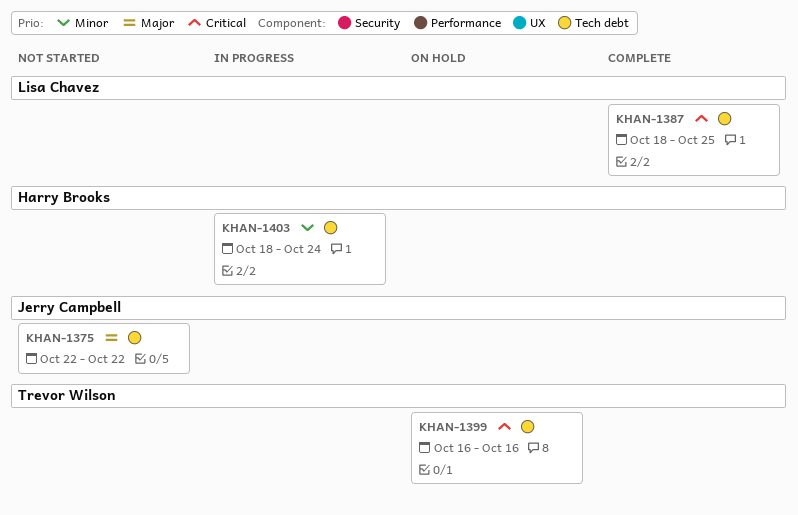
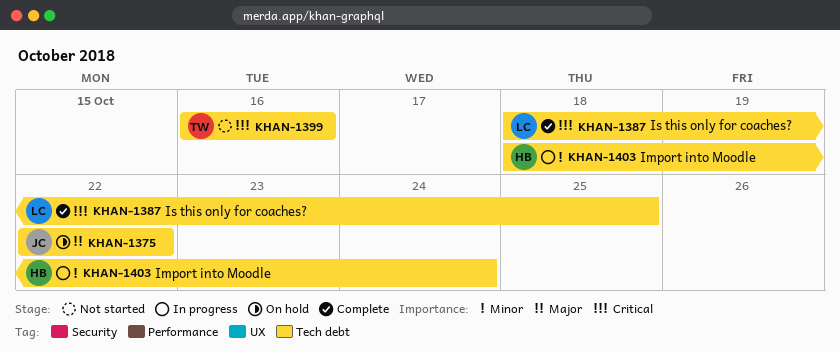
KHAN-1375, status: Not started -> On hold
KHAN-1399, status: On hold -> Not started

